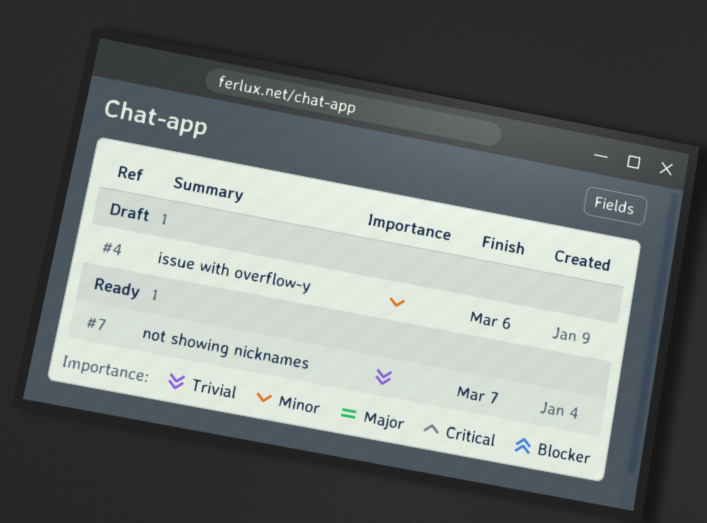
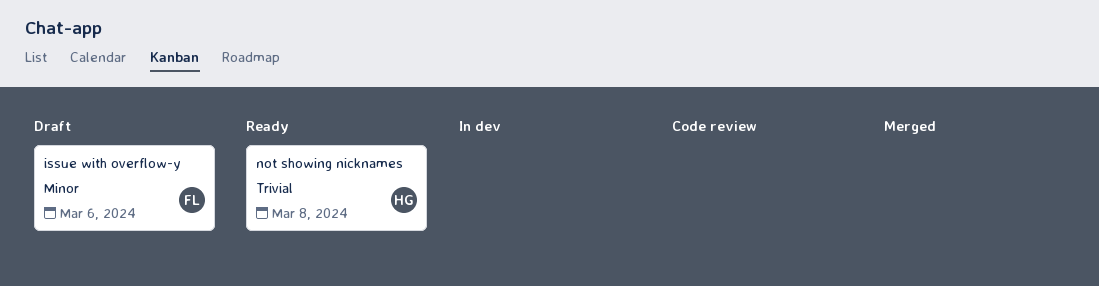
not showing nicknames, due: Mar 7 -> Mar 8

